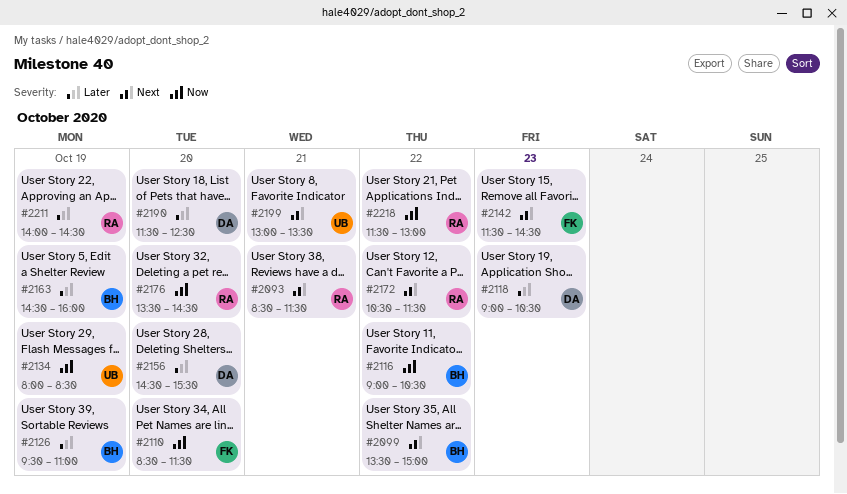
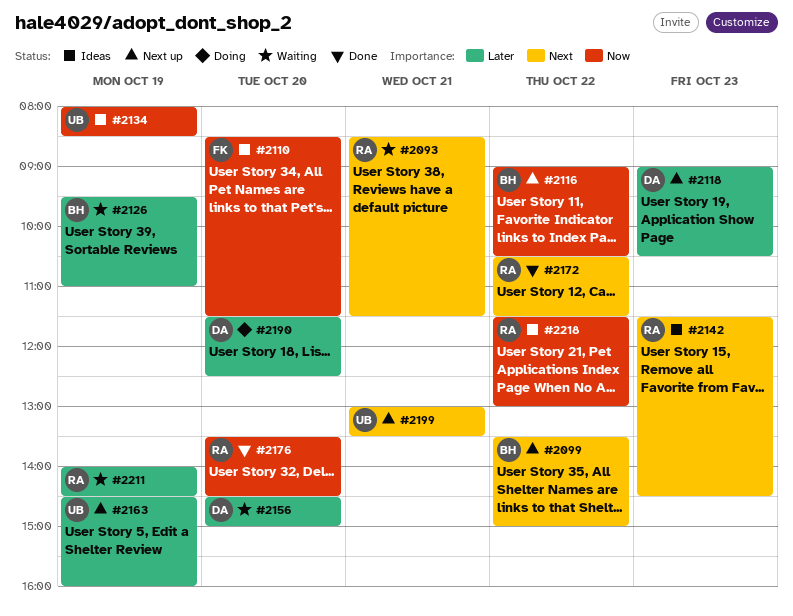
#2142, owner: FK -> RA
#2156, ends: 15:30 -> 15:00
#2163, owner: BH -> UB

